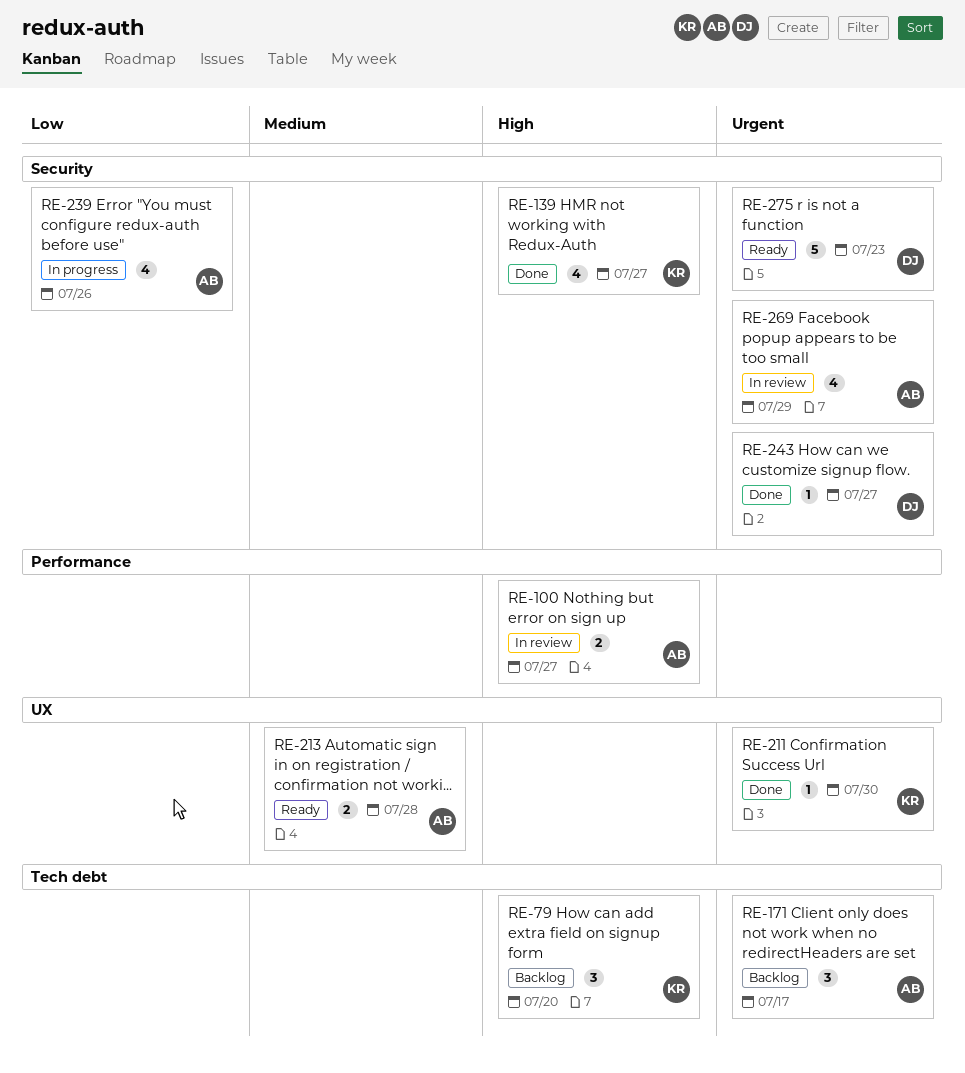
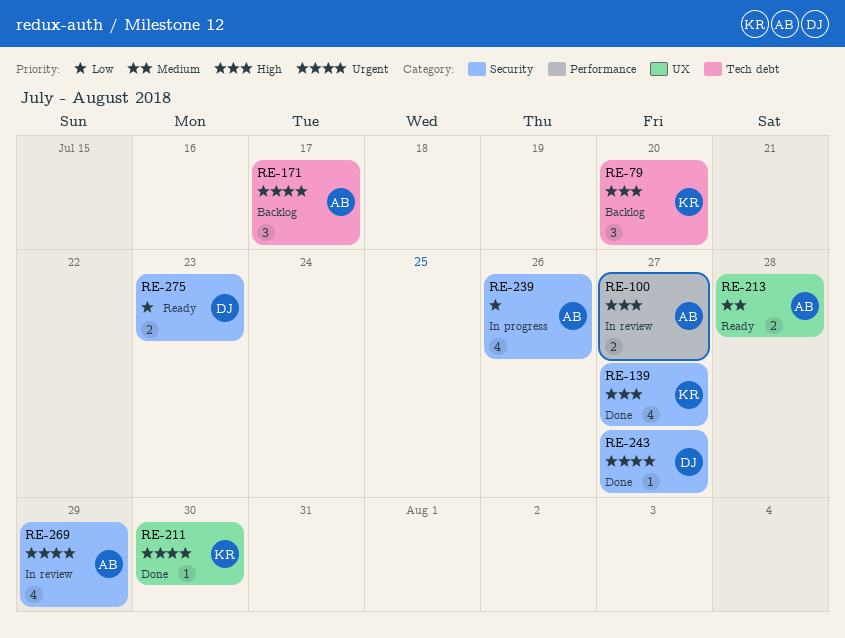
RE-275, priority: Urgent -> Low
RE-275, estimate: 5 -> 2

